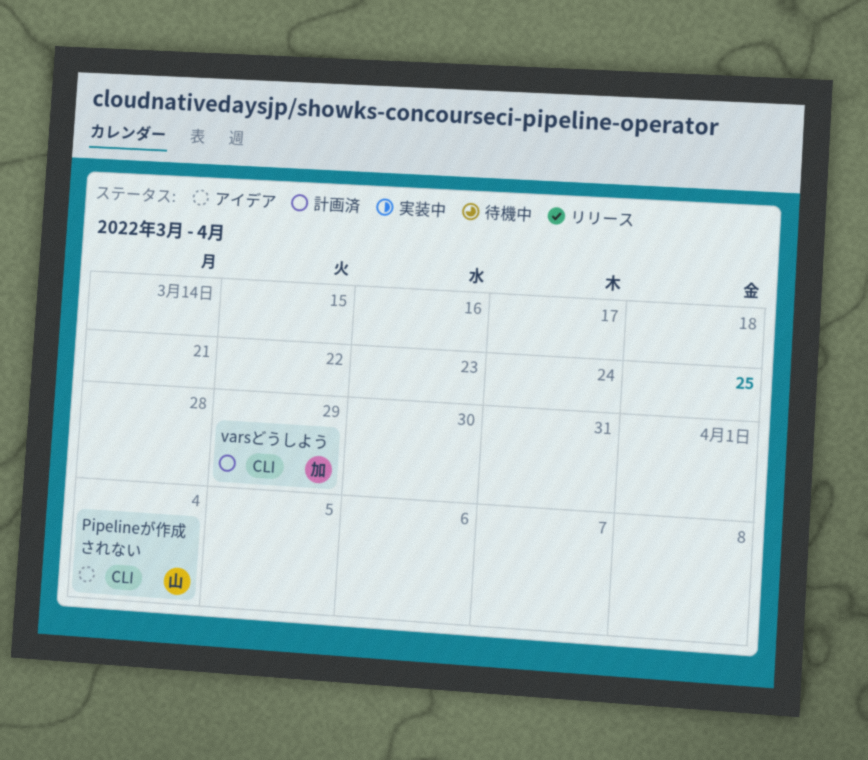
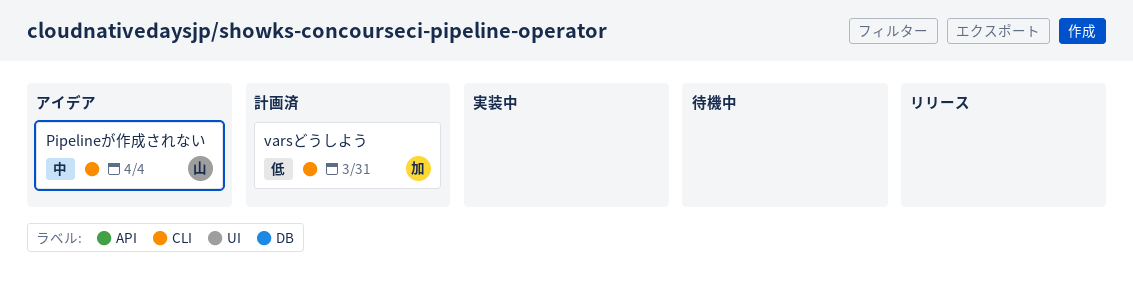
varsどうしよう, due: Mar 29 -> Mar 31

